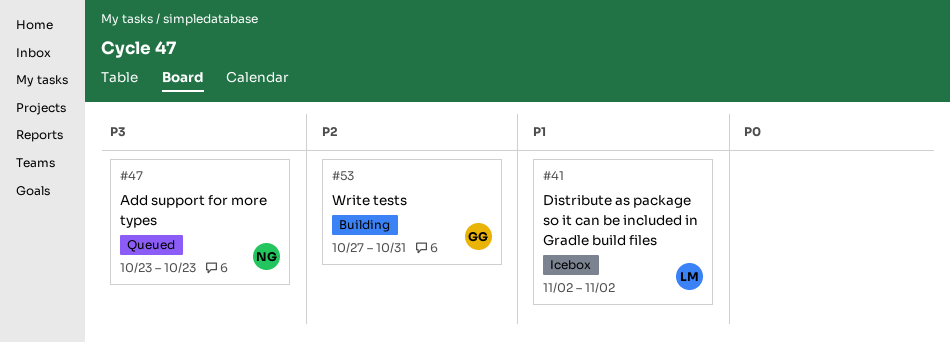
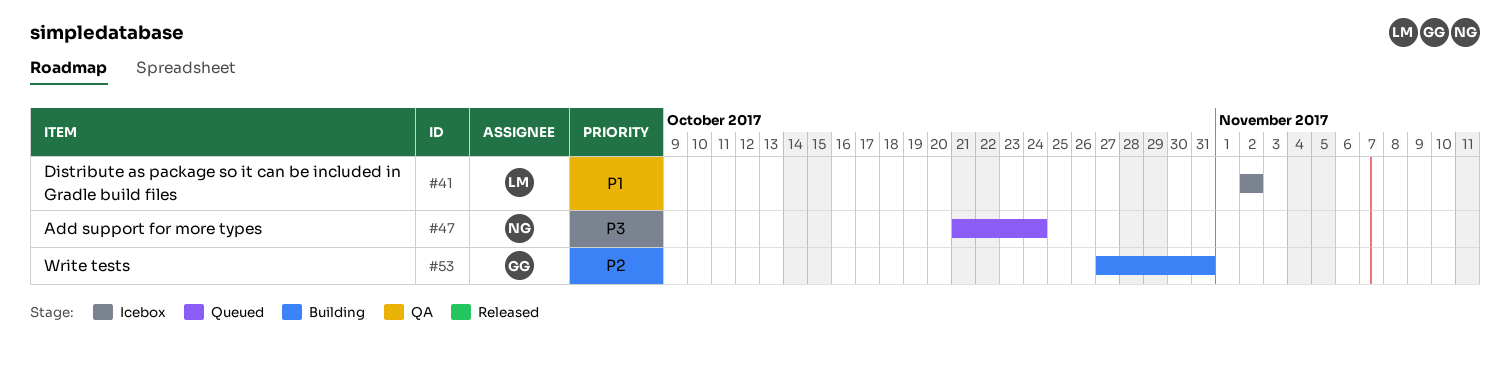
#47, start: Oct 23 -> Oct 21
#47, due: Oct 23 -> Oct 24

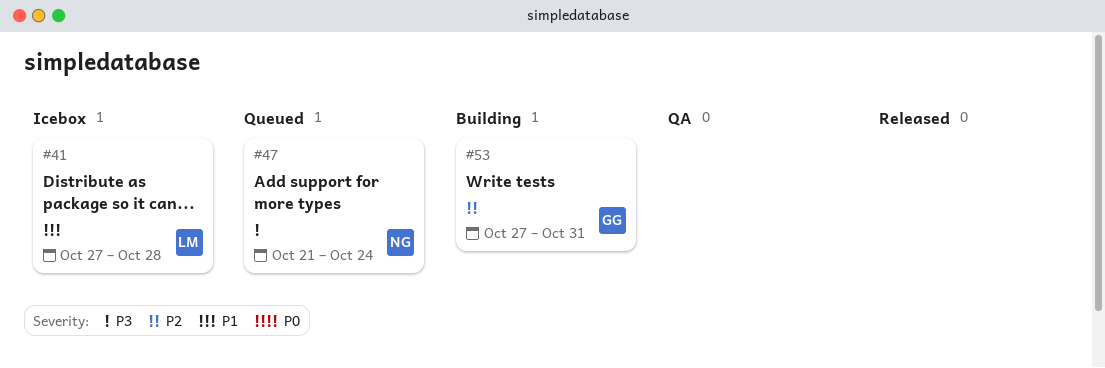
#41, start: Nov 2 -> Oct 27
#41, due: Nov 2 -> Oct 28

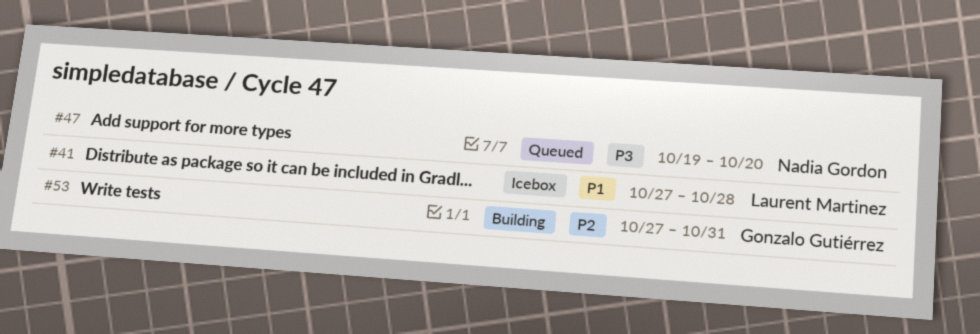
#47, start: Oct 21 -> Oct 19
#47, due: Oct 24 -> Oct 20

